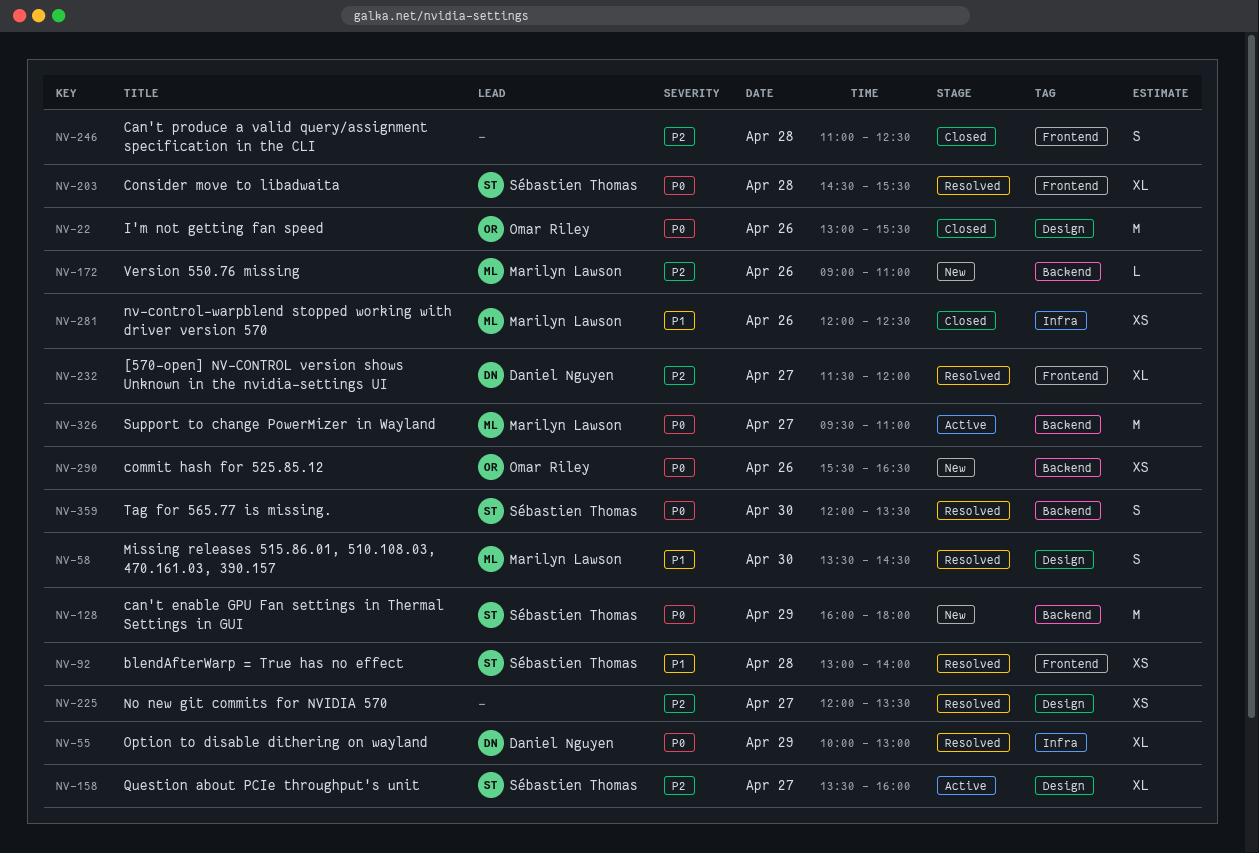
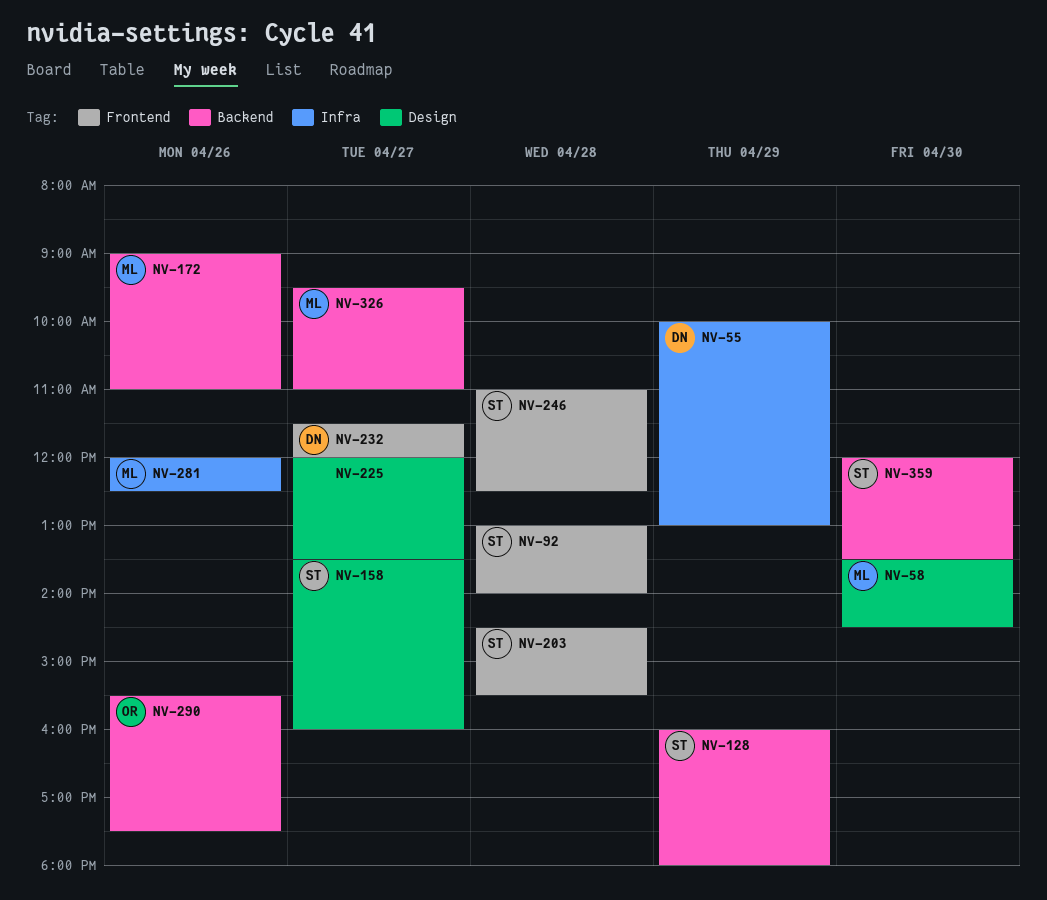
NV-22: present -> none
NV-246, owner: none -> Sébastien Thomas
NV-290, ends: 16:30 -> 17:30

